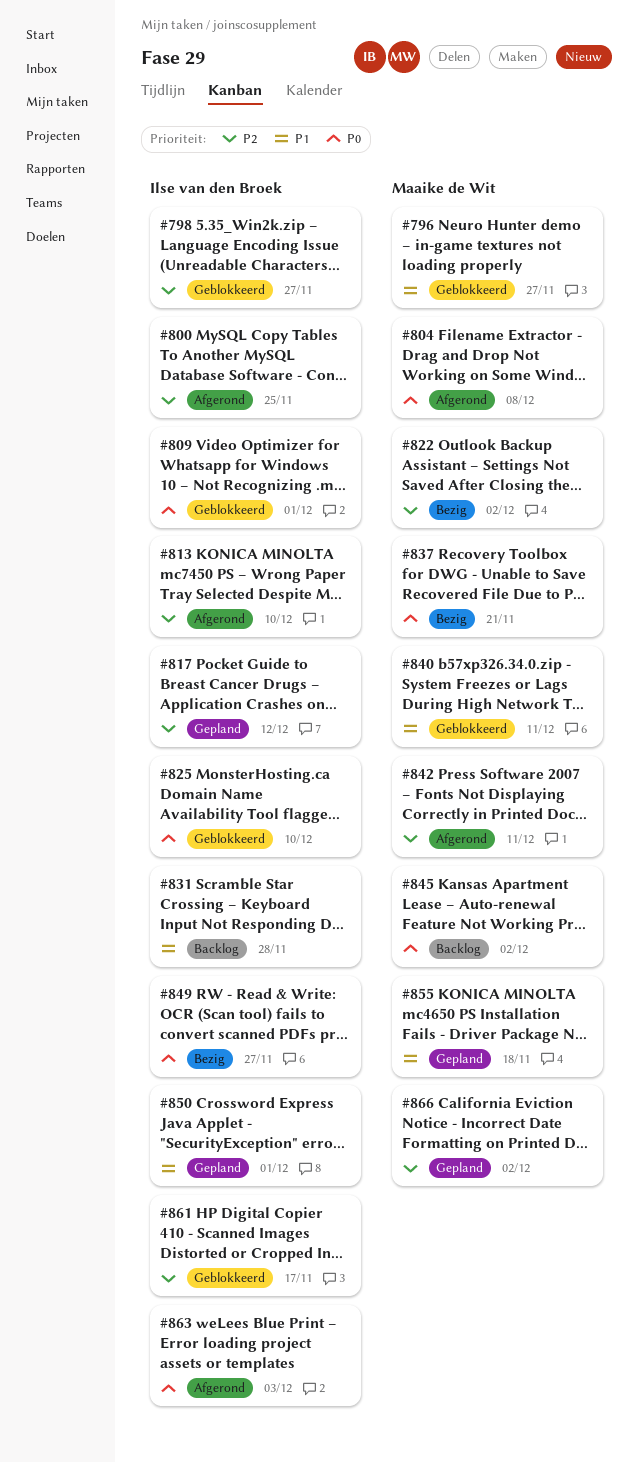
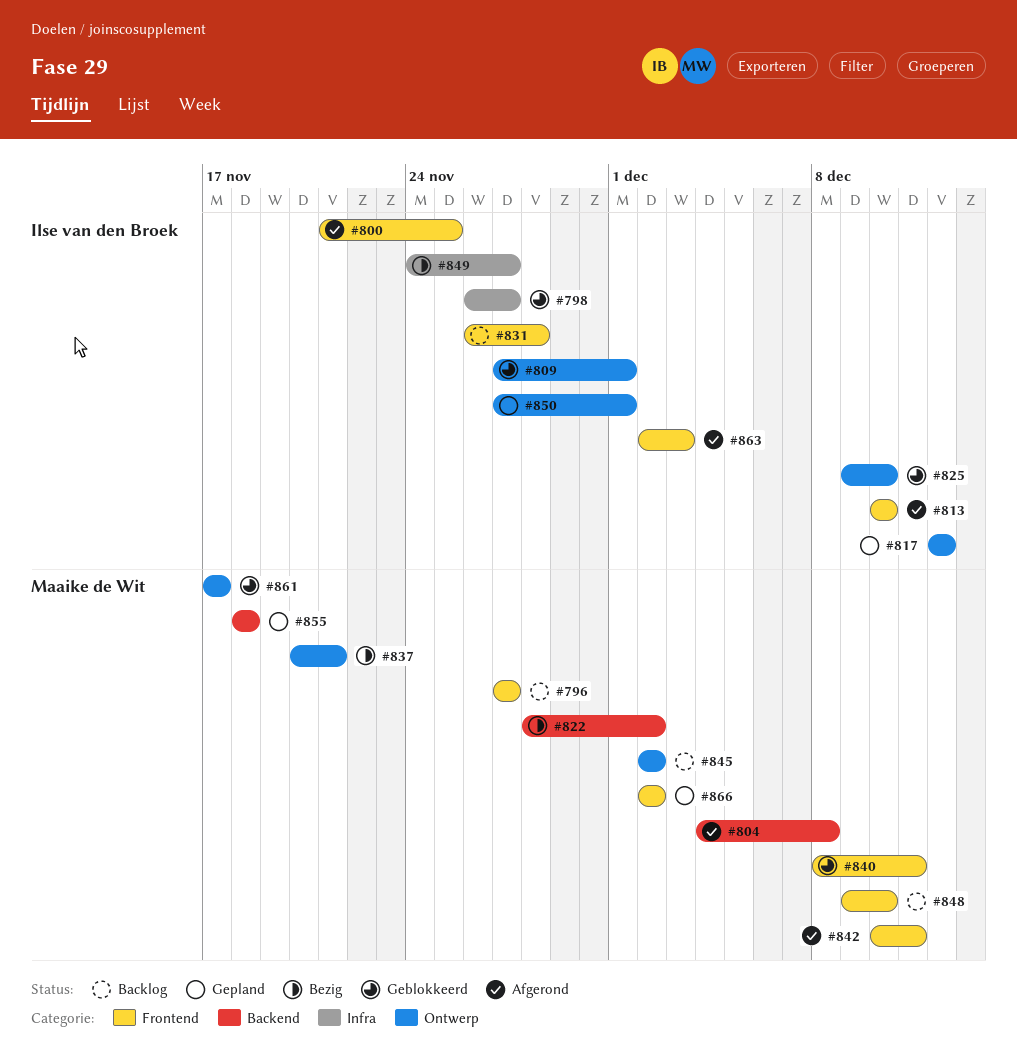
#796, status: Geblokkeerd -> Backlog
#848: none -> present
#861, owner: Ilse van den Broek -> Maaike de Wit

